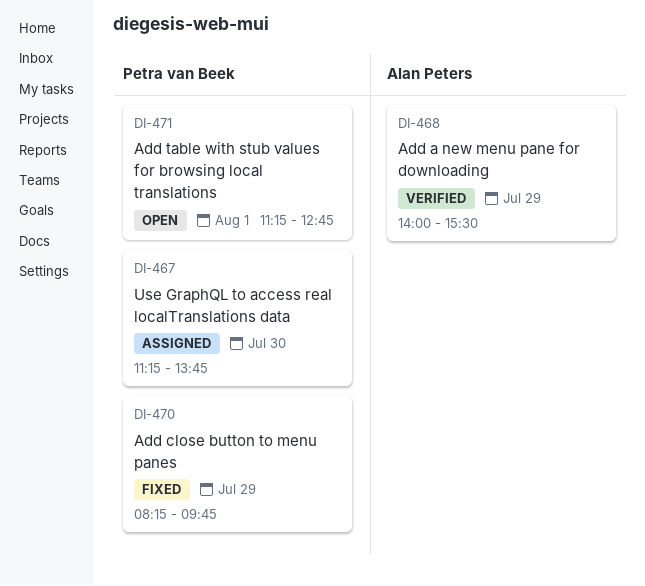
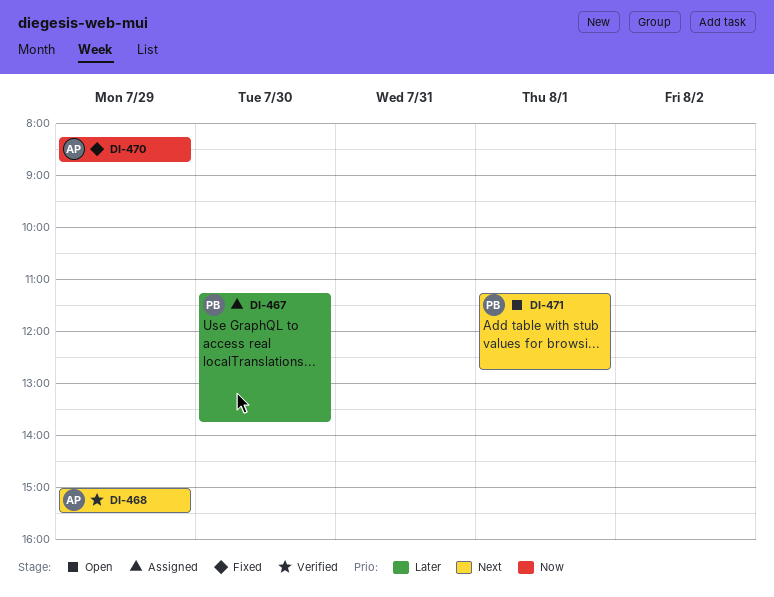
DI-468, begins: 14:00 -> 15:00
DI-470, owner: Petra van Beek -> Alan Peters
DI-470, ends: 09:45 -> 08:45

